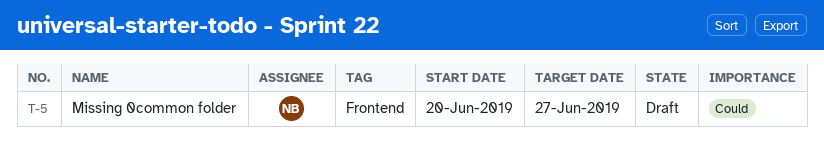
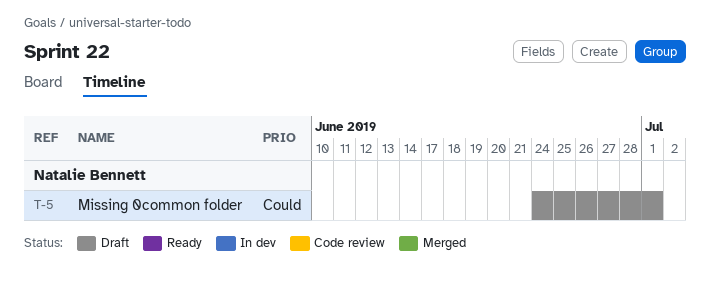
T-5, start: Jun 20 -> Jun 24
T-5, due: Jun 27 -> Jul 1

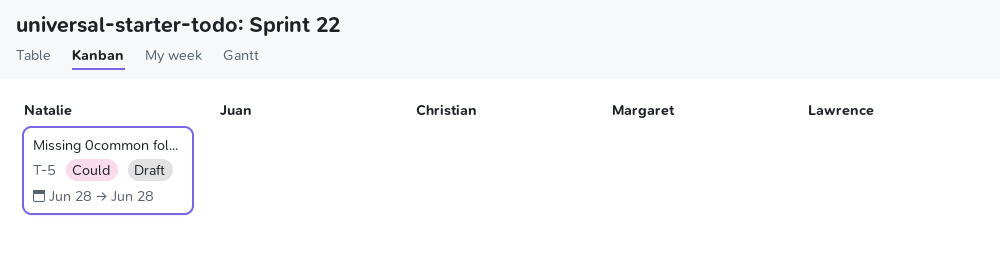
T-5, start: Jun 24 -> Jun 28
T-5, due: Jul 1 -> Jun 28

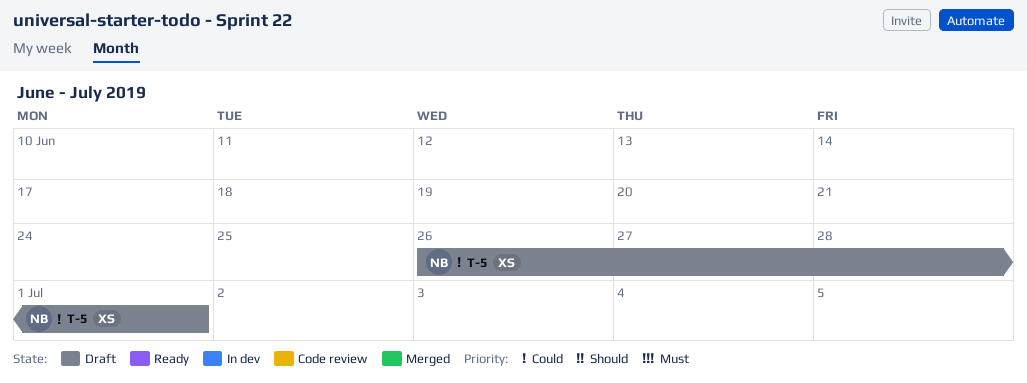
T-5, start: Jun 28 -> Jun 26
T-5, due: Jun 28 -> Jul 1

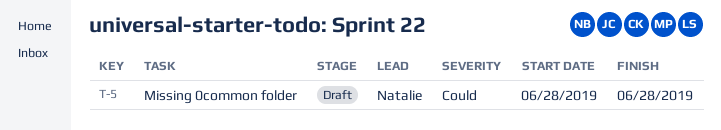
T-5, start: Jun 26 -> Jun 28
T-5, due: Jul 1 -> Jun 28

